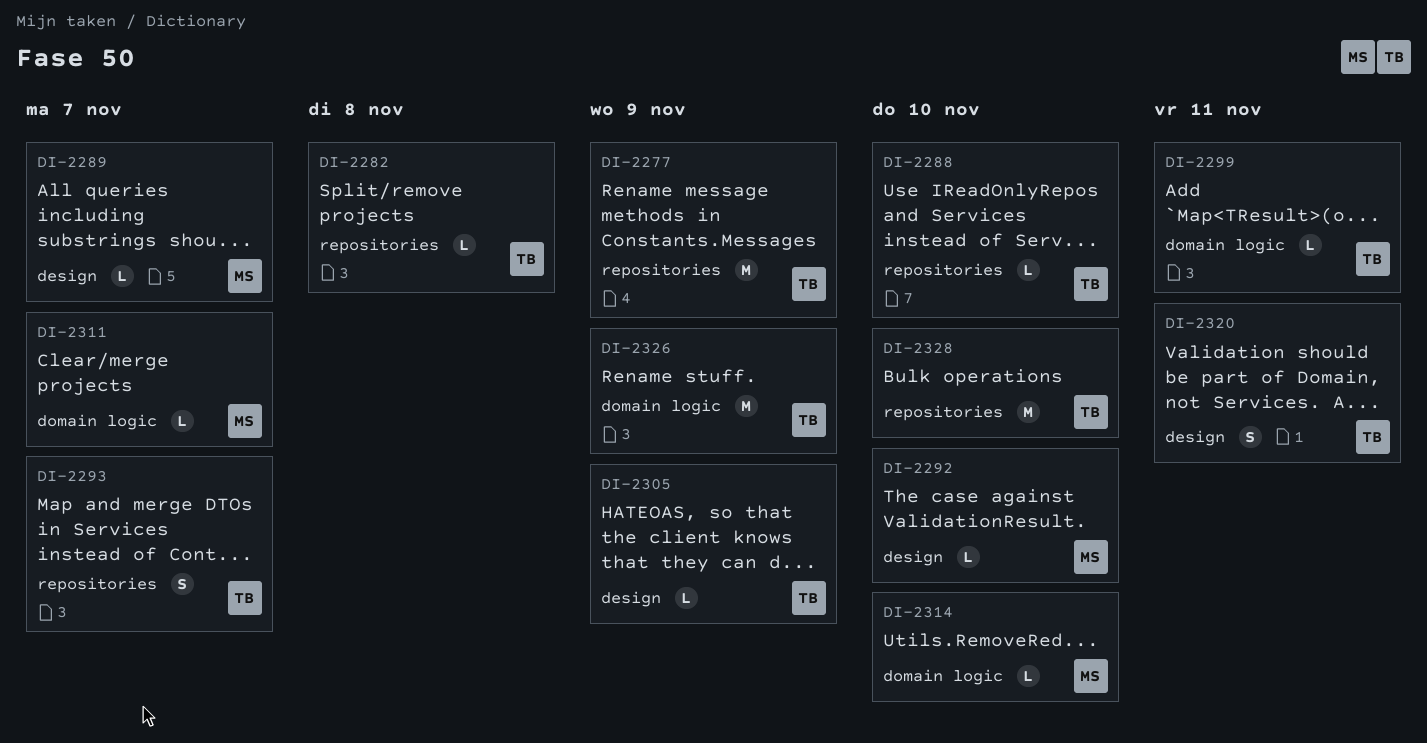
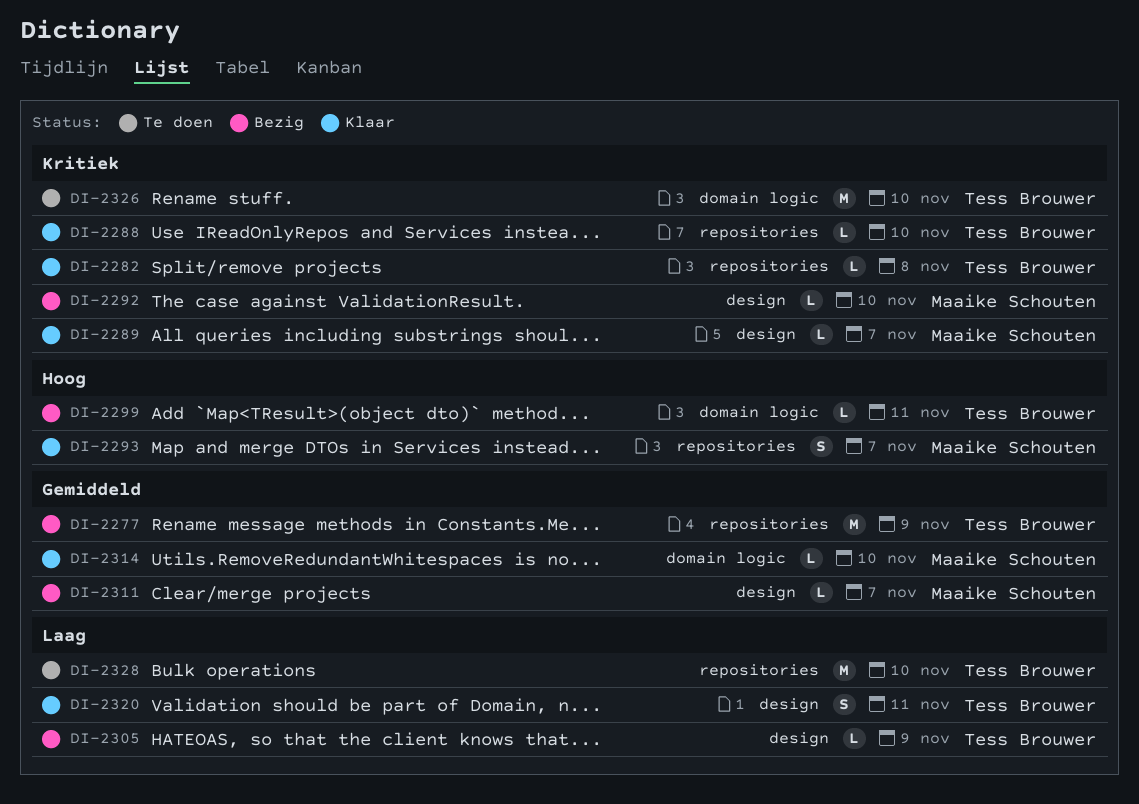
DI-2293, owner: Tess Brouwer -> Maaike Schouten
DI-2311, label: domain logic -> design
DI-2326, due: Nov 9 -> Nov 10

